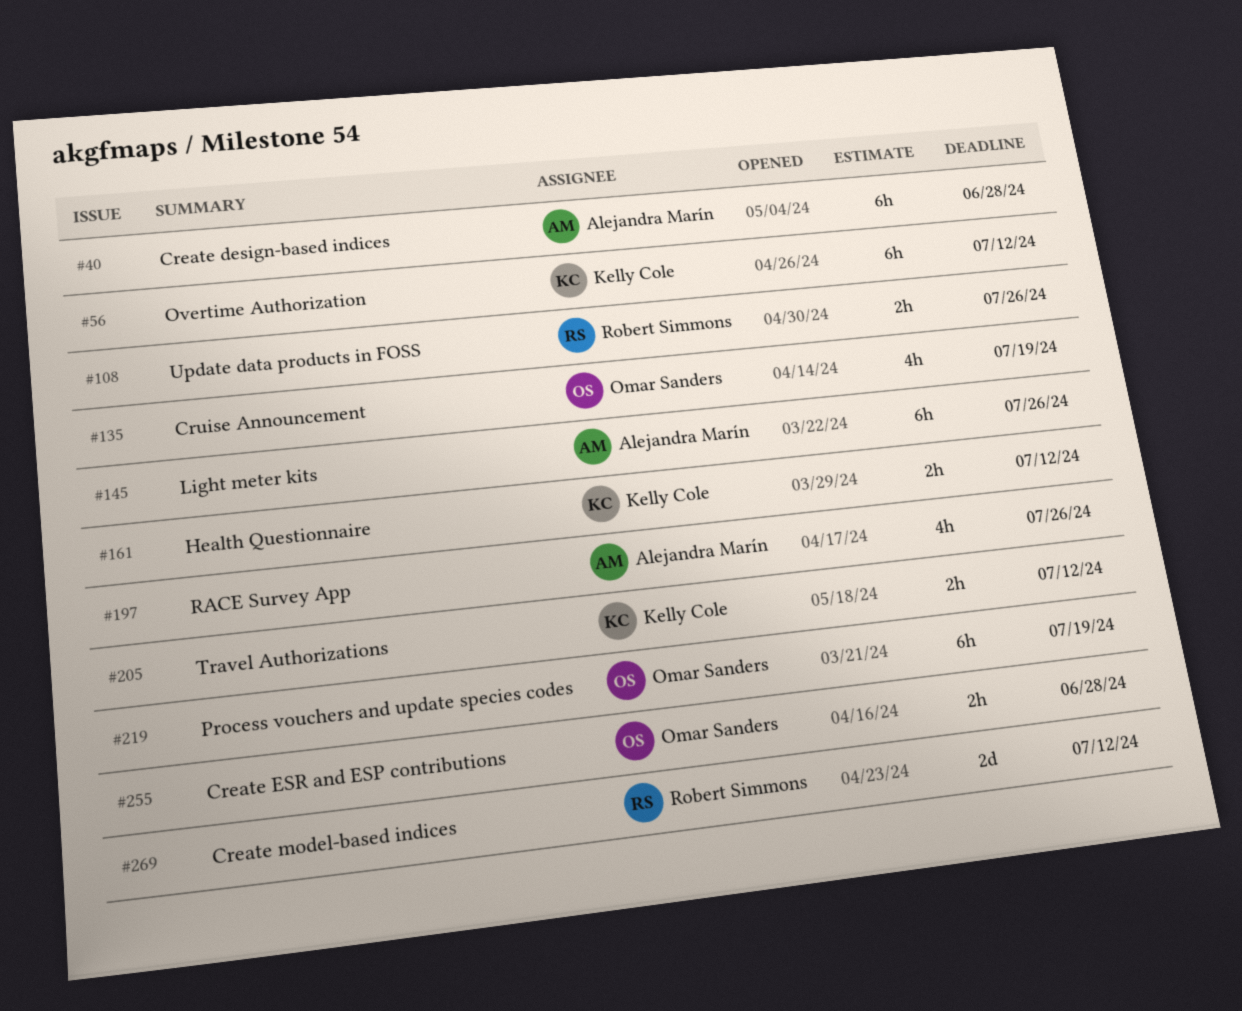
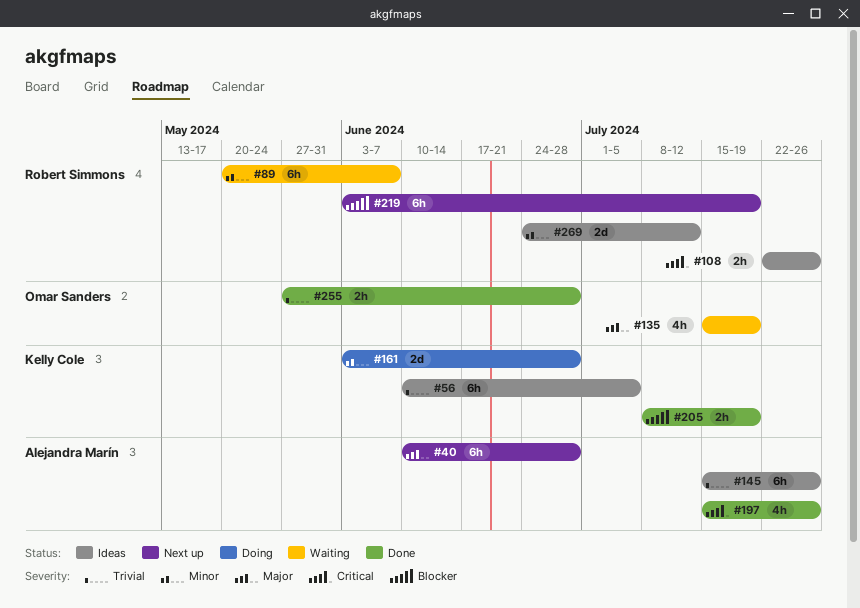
#56, due: Jul 12 -> Jul 5
#89: none -> present
#161, estimate: 2h -> 2d
#161, due: Jul 12 -> Jun 28
#205, due: Jul 12 -> Jul 19
#219, owner: Omar Sanders -> Robert Simmons

